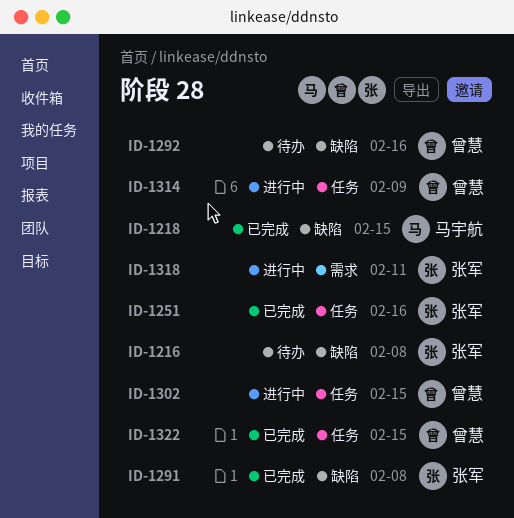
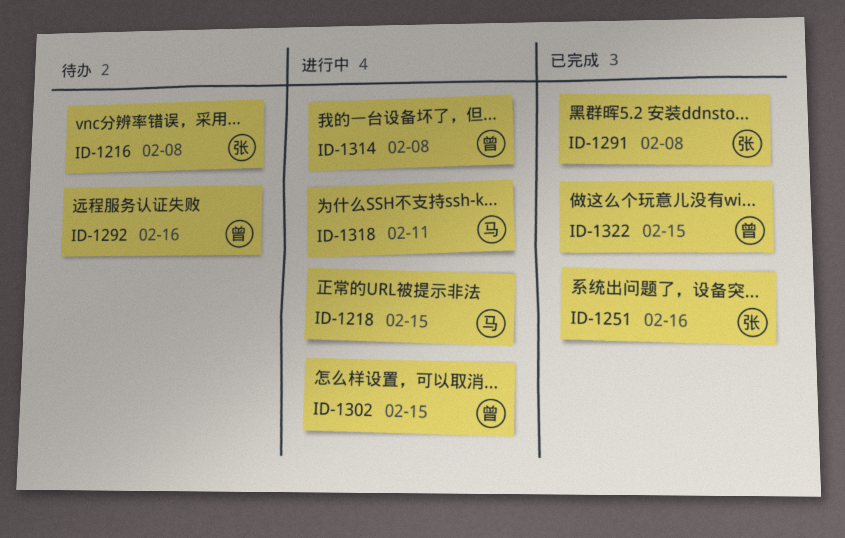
ID-1218, status: 已完成 -> 进行中
ID-1314, due: Feb 9 -> Feb 8
ID-1318, owner: 张军 -> 马宇航

